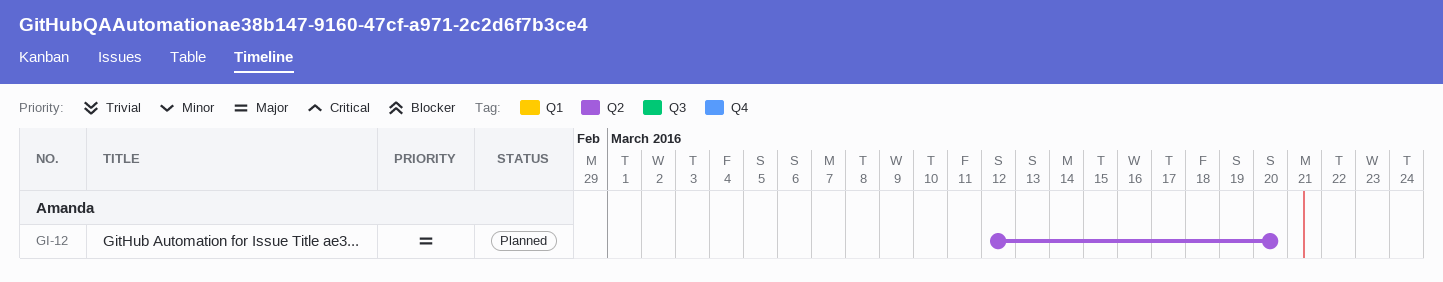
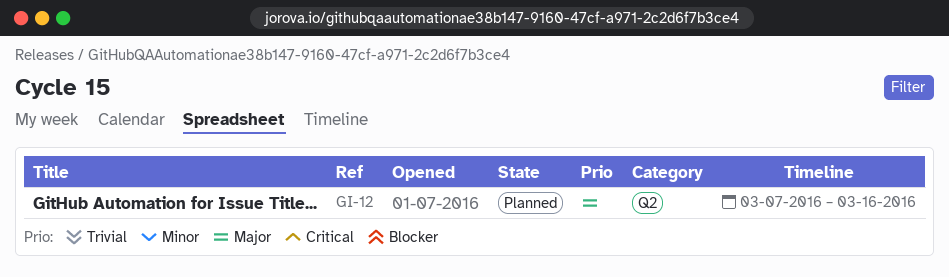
GI-12, start: Mar 12 -> Mar 7
GI-12, due: Mar 20 -> Mar 16

